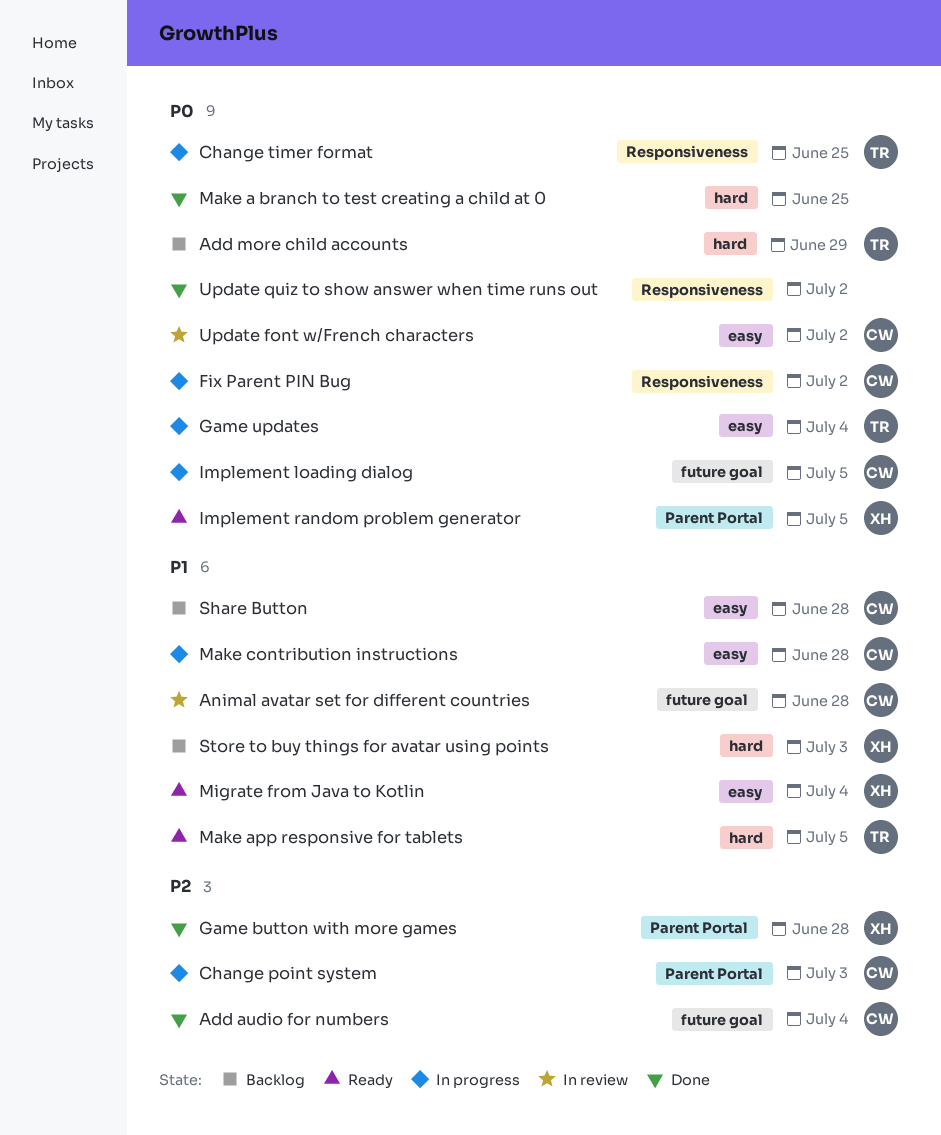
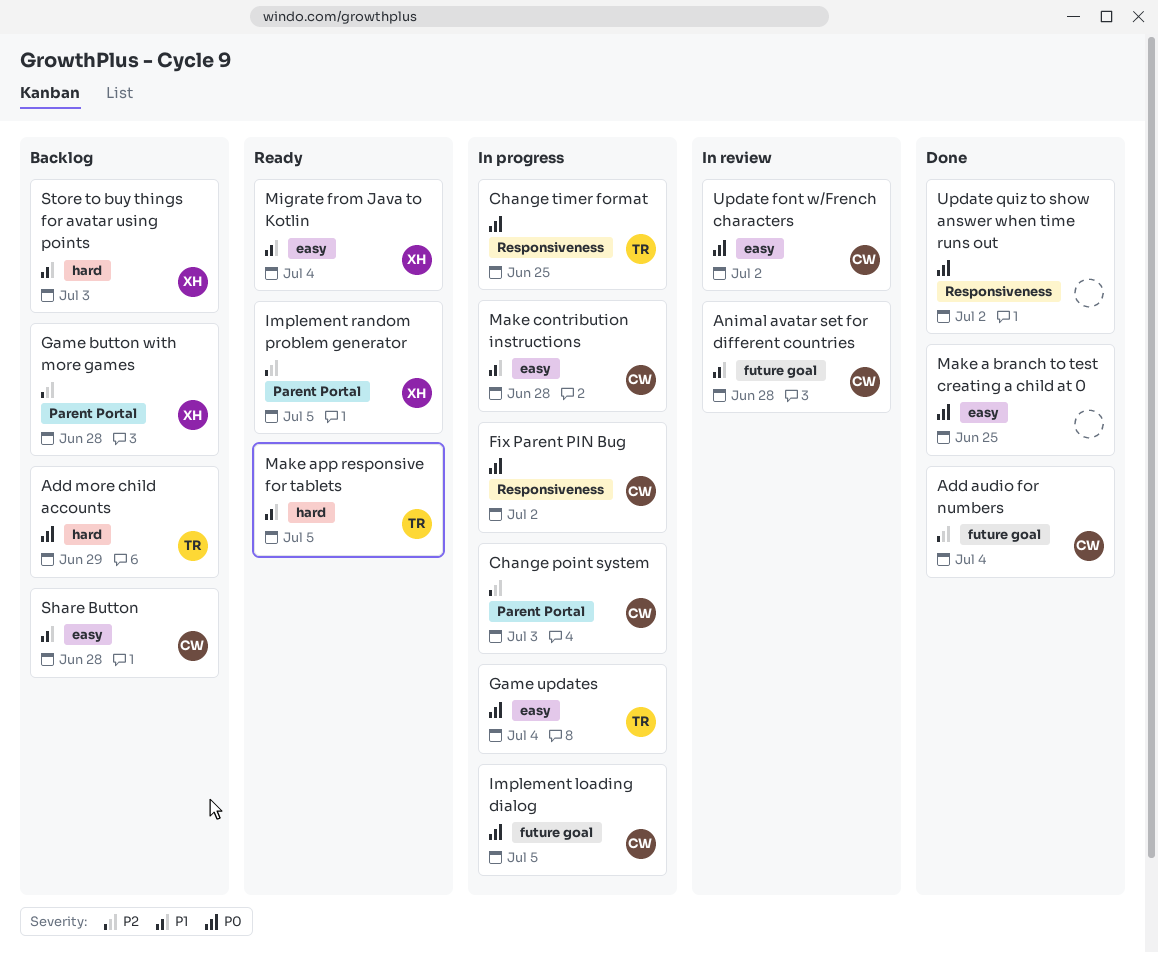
Game button with more games, status: Done -> Backlog
Implement random problem generator, priority: P0 -> P2
Make a branch to test creating a child at 0, label: hard -> easy

